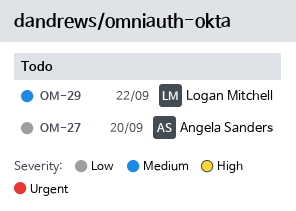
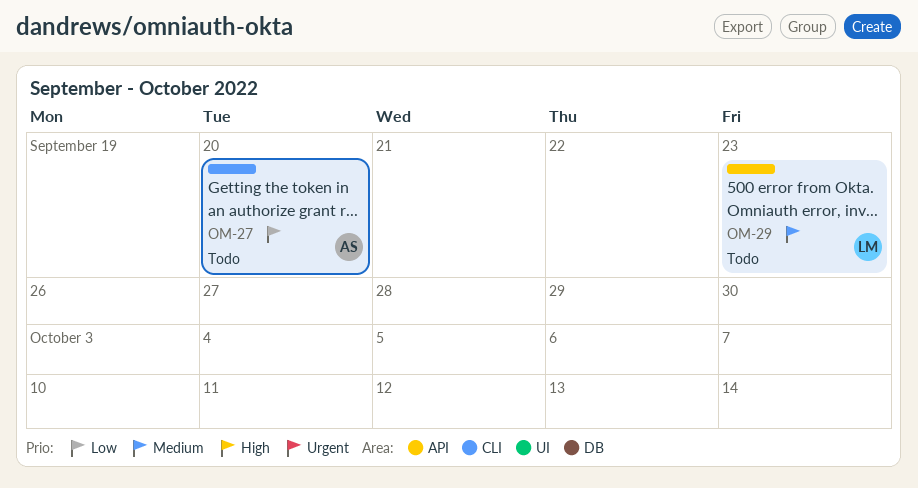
OM-29, due: Sep 22 -> Sep 23

